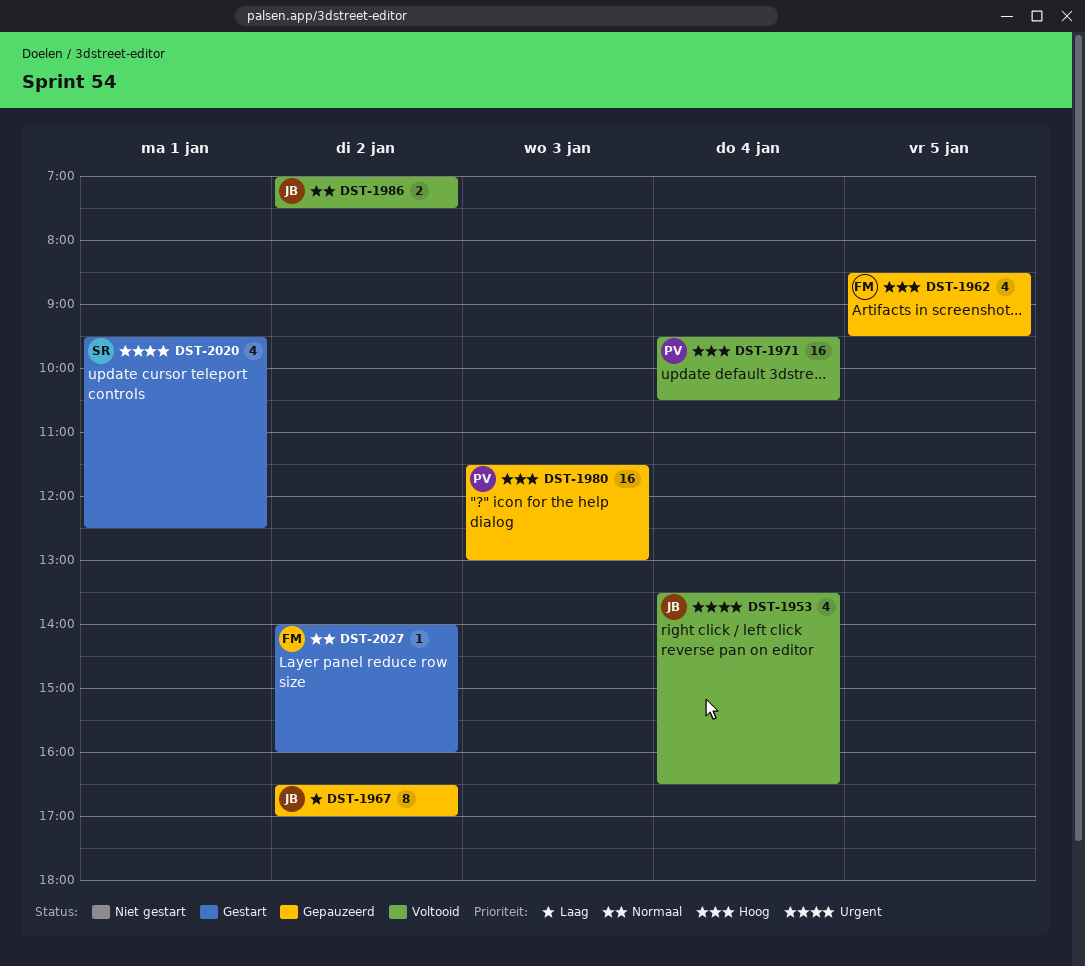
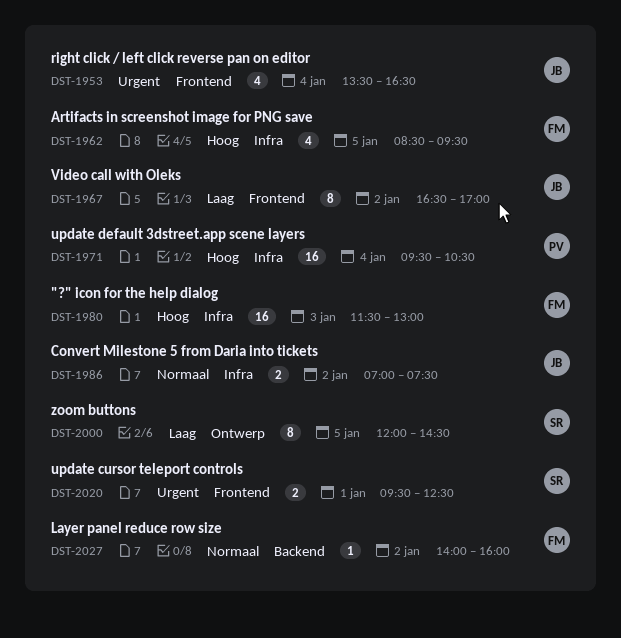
DST-1980, owner: PV -> FM
DST-2000: none -> present
DST-2020, estimate: 4 -> 2

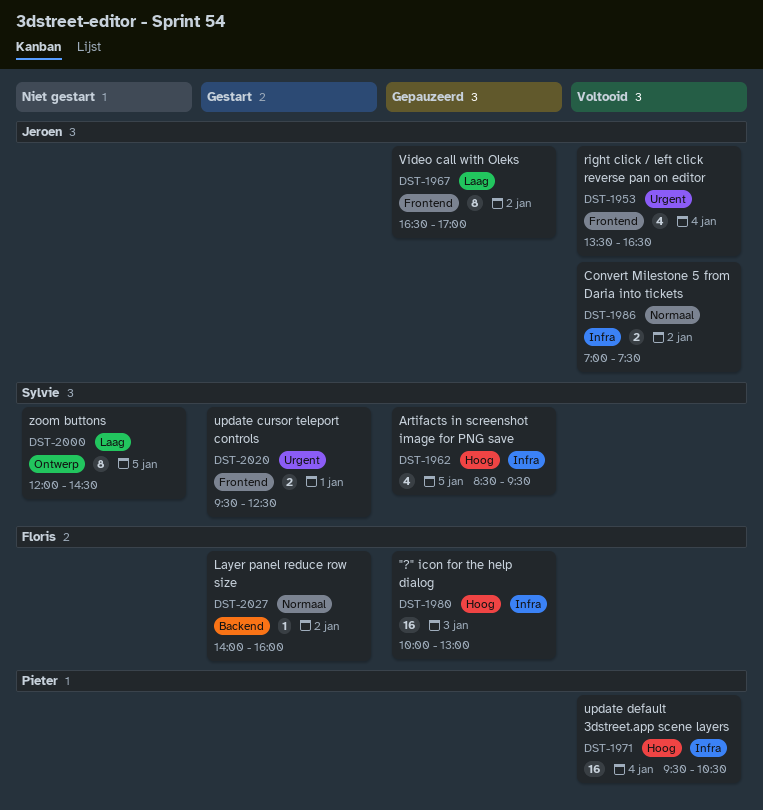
DST-1962, owner: Floris -> Sylvie
DST-1980, begins: 11:30 -> 10:00

